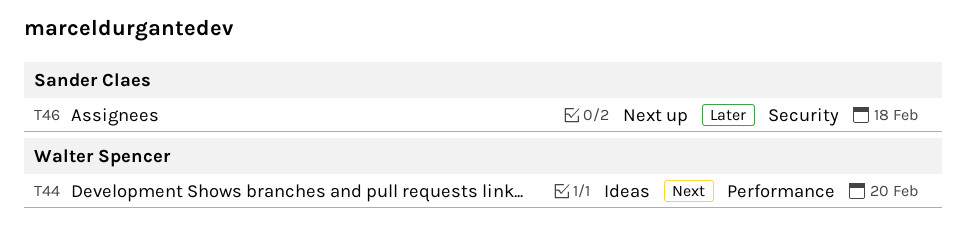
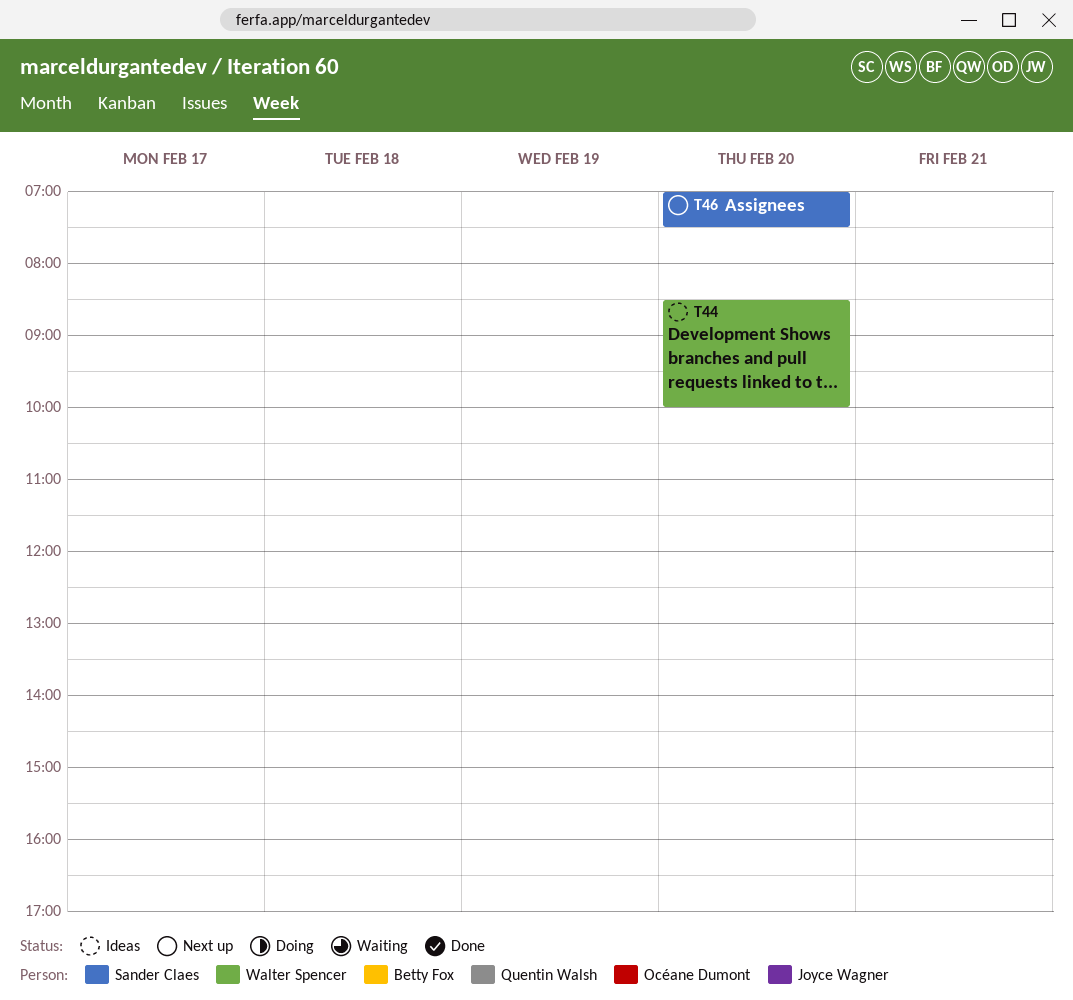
T46, day: Feb 18 -> Feb 20

